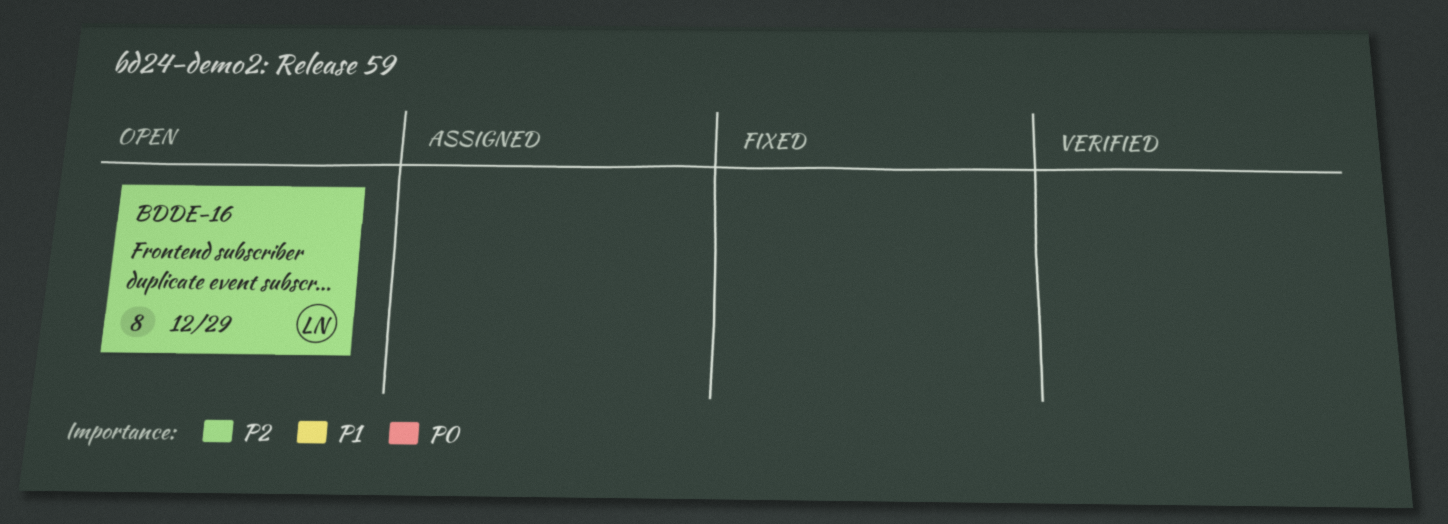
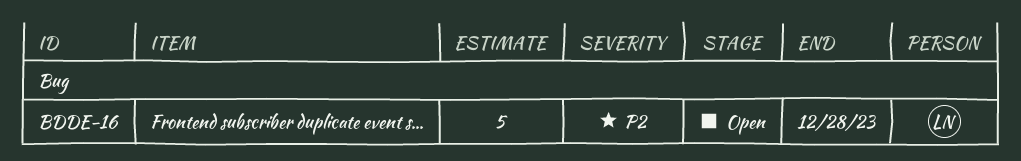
BDDE-16, estimate: 8 -> 5
BDDE-16, due: Dec 29 -> Dec 28

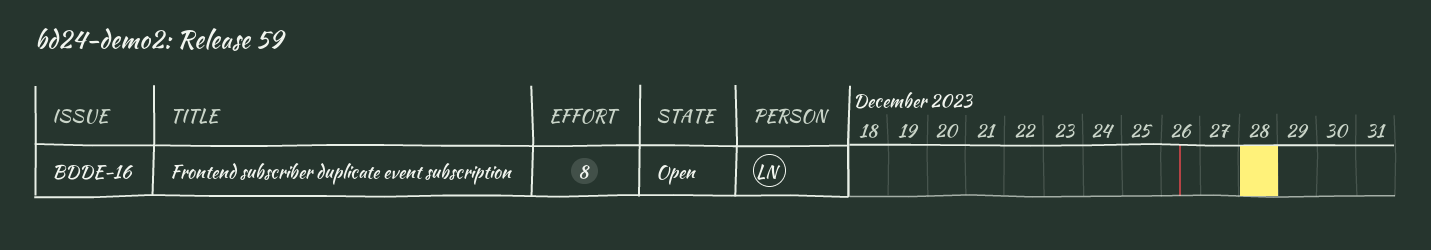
BDDE-16, estimate: 5 -> 8

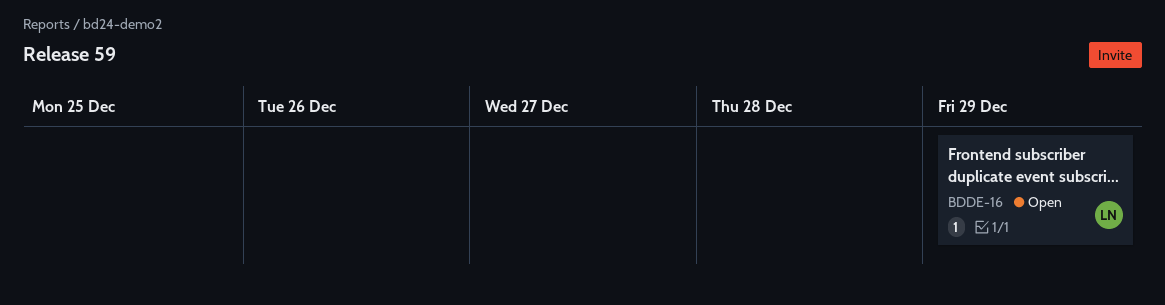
BDDE-16, estimate: 8 -> 1
BDDE-16, due: Dec 28 -> Dec 29

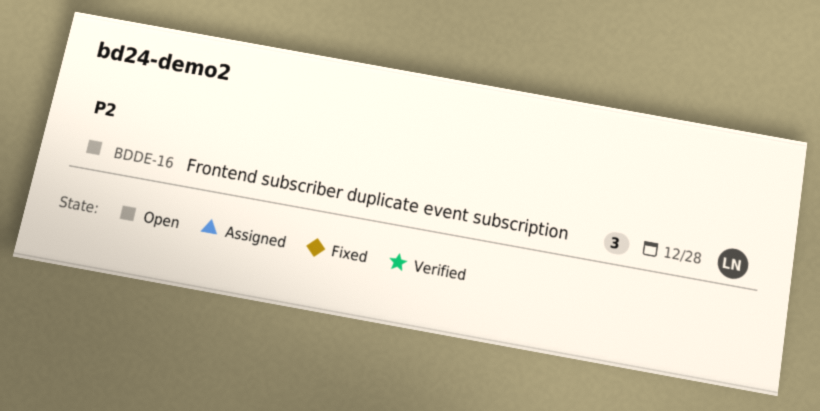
BDDE-16, estimate: 1 -> 3
BDDE-16, due: Dec 29 -> Dec 28

